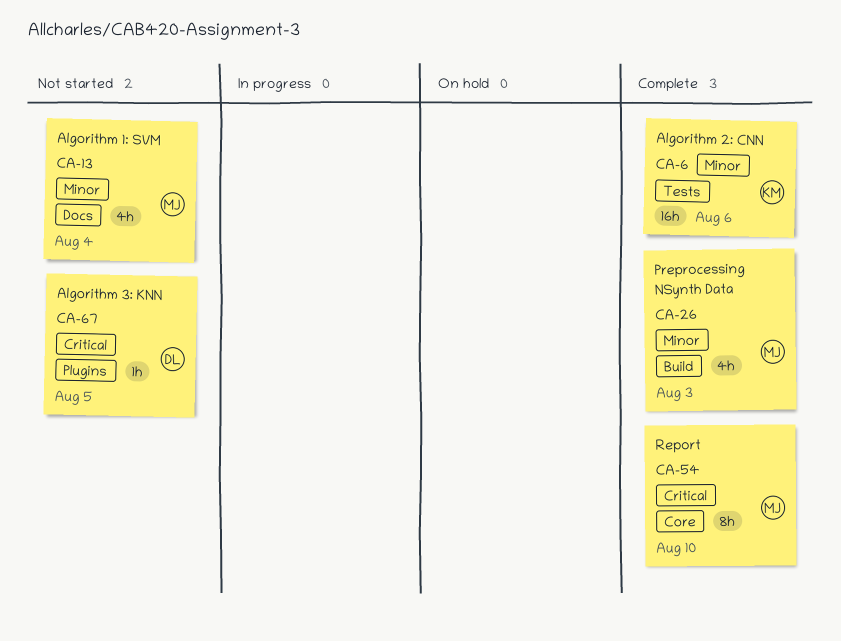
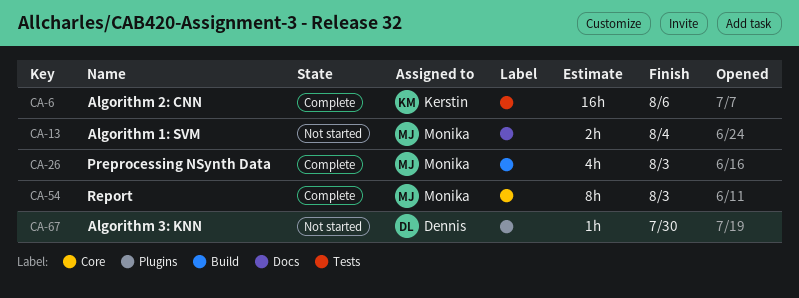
CA-13, estimate: 4h -> 2h
CA-54, due: Aug 10 -> Aug 3
CA-67, due: Aug 5 -> Jul 30

